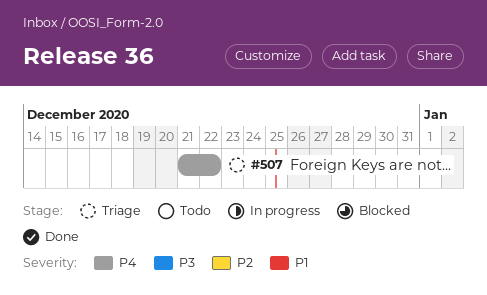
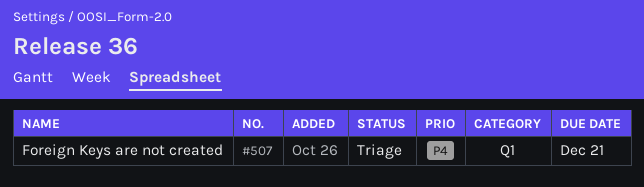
#507, due: Dec 22 -> Dec 21

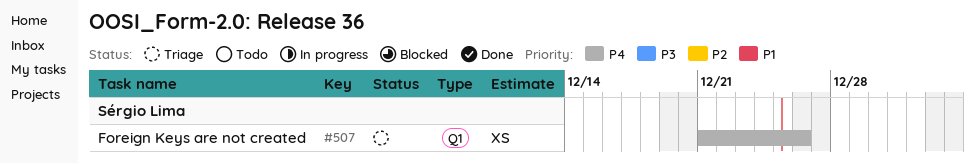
#507, due: Dec 21 -> Dec 26

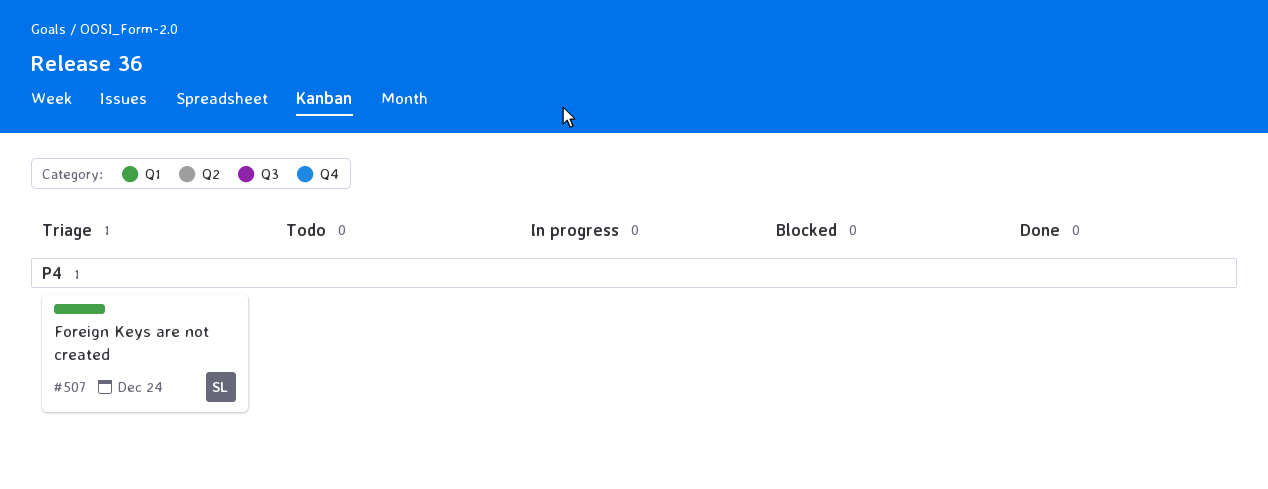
#507, due: Dec 26 -> Dec 24

